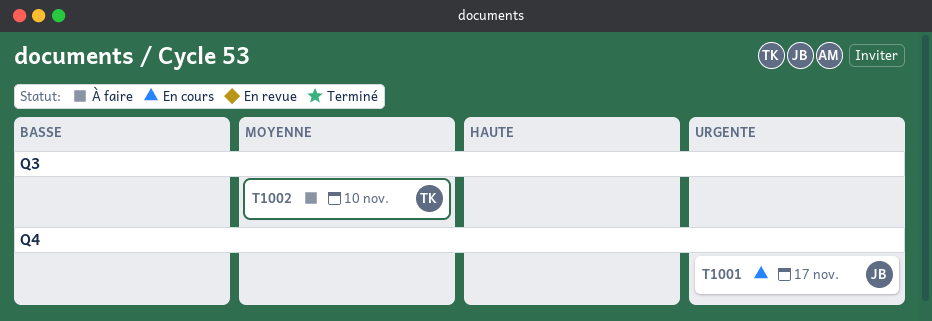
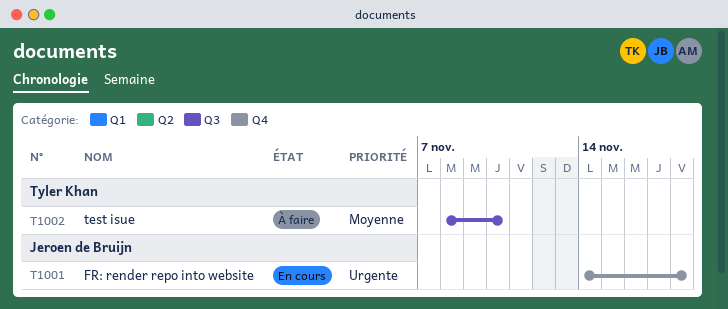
T1001, due: Nov 17 -> Nov 18

